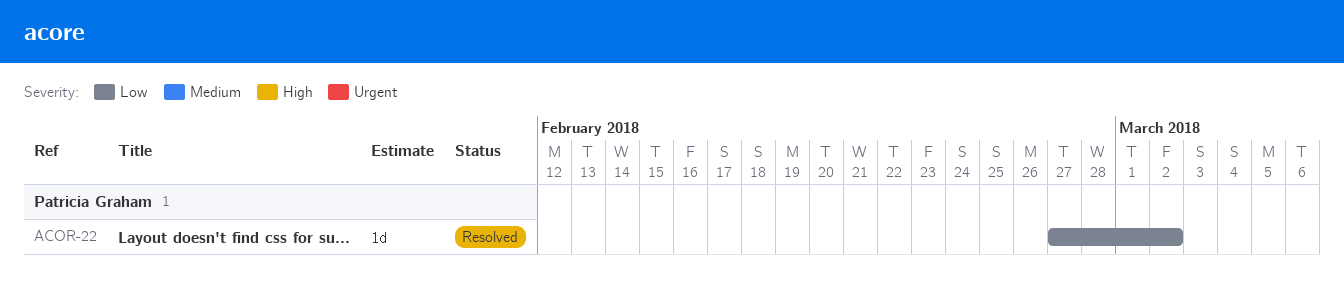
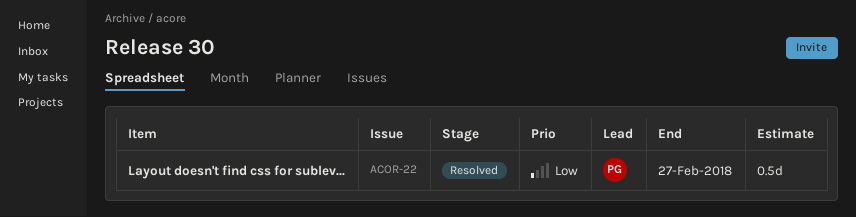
ACOR-22, estimate: 1d -> 0.5d
ACOR-22, due: Mar 2 -> Feb 27

